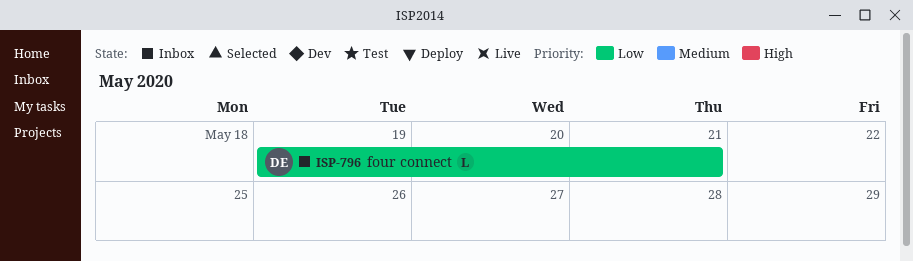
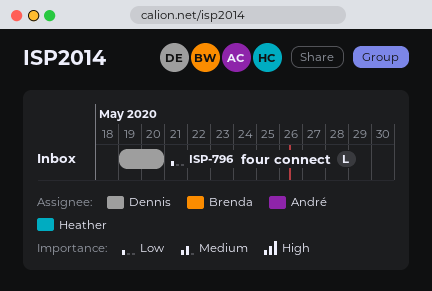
ISP-796, due: May 21 -> May 20

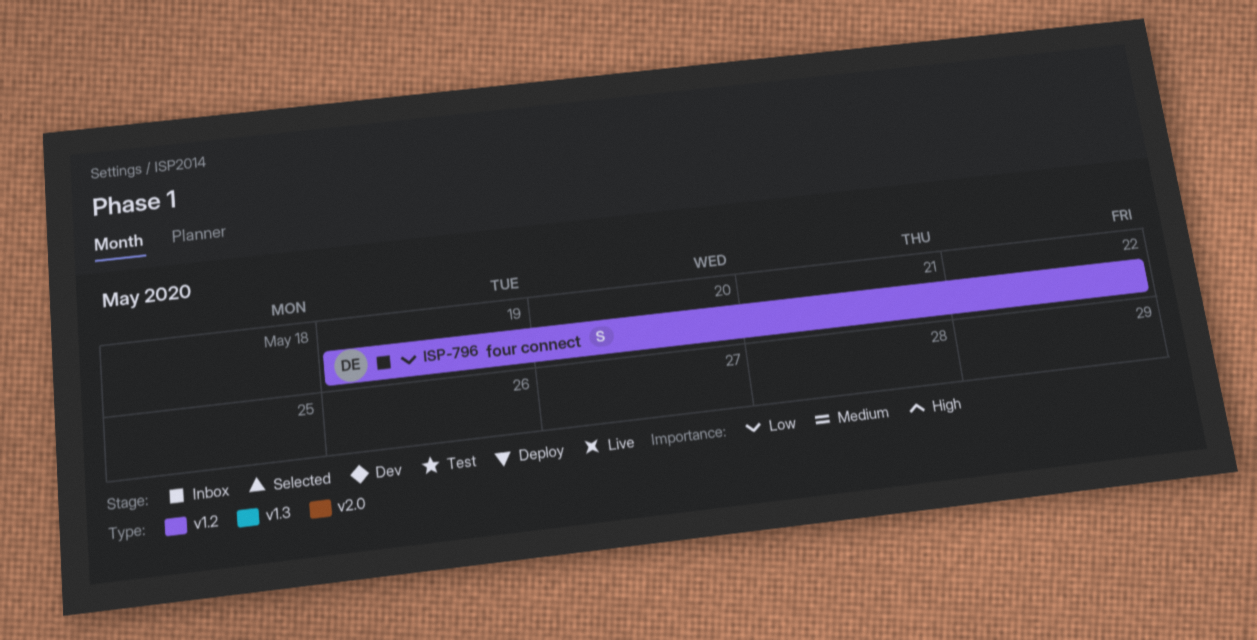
ISP-796, estimate: L -> S
ISP-796, due: May 20 -> May 22

